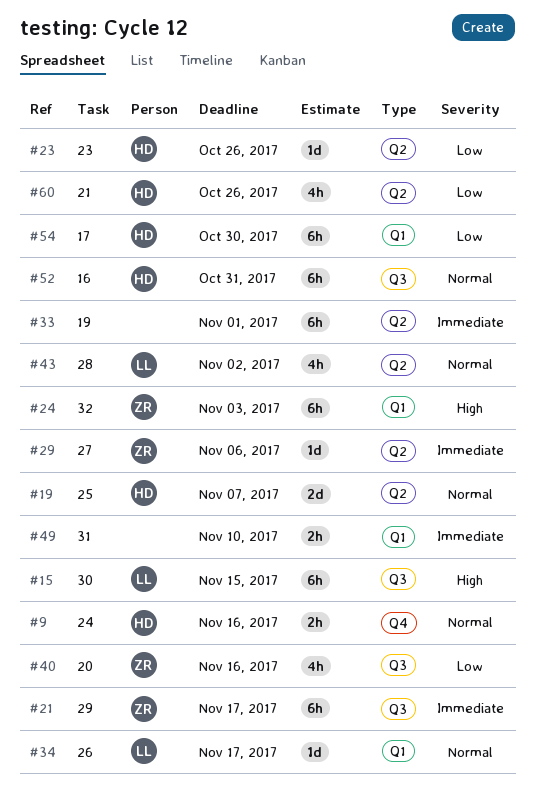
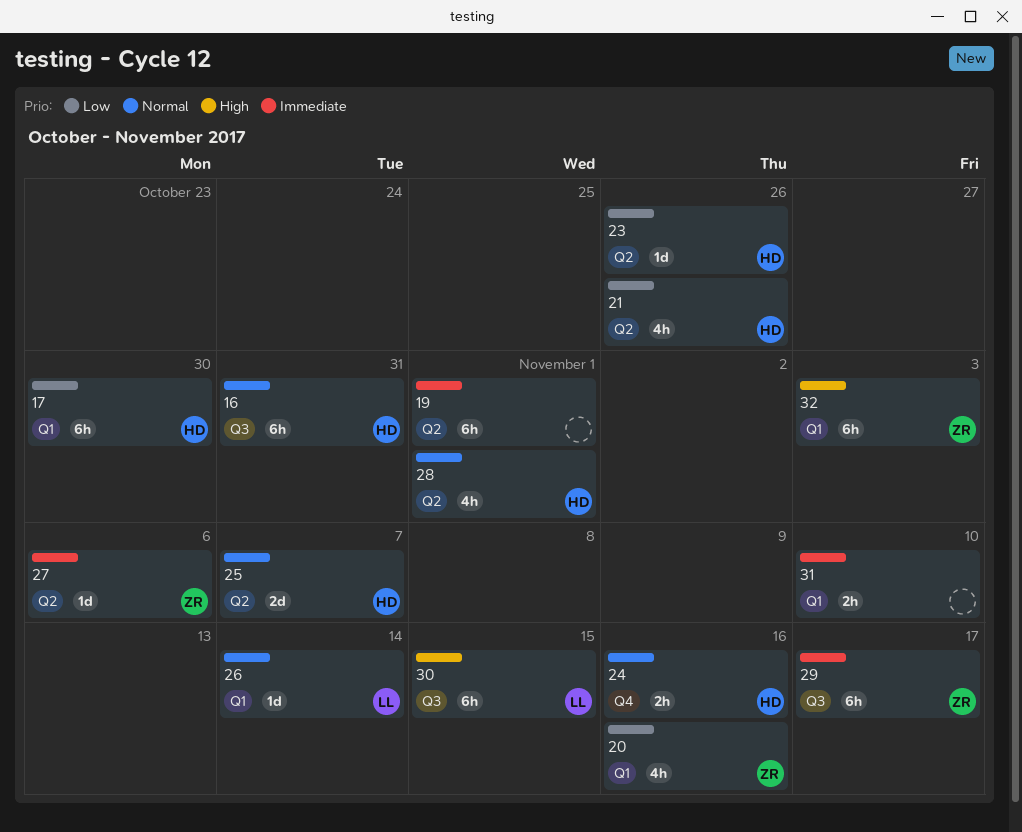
20, label: Q3 -> Q1
26, due: Nov 17 -> Nov 14
28, owner: LL -> HD
28, due: Nov 2 -> Nov 1

